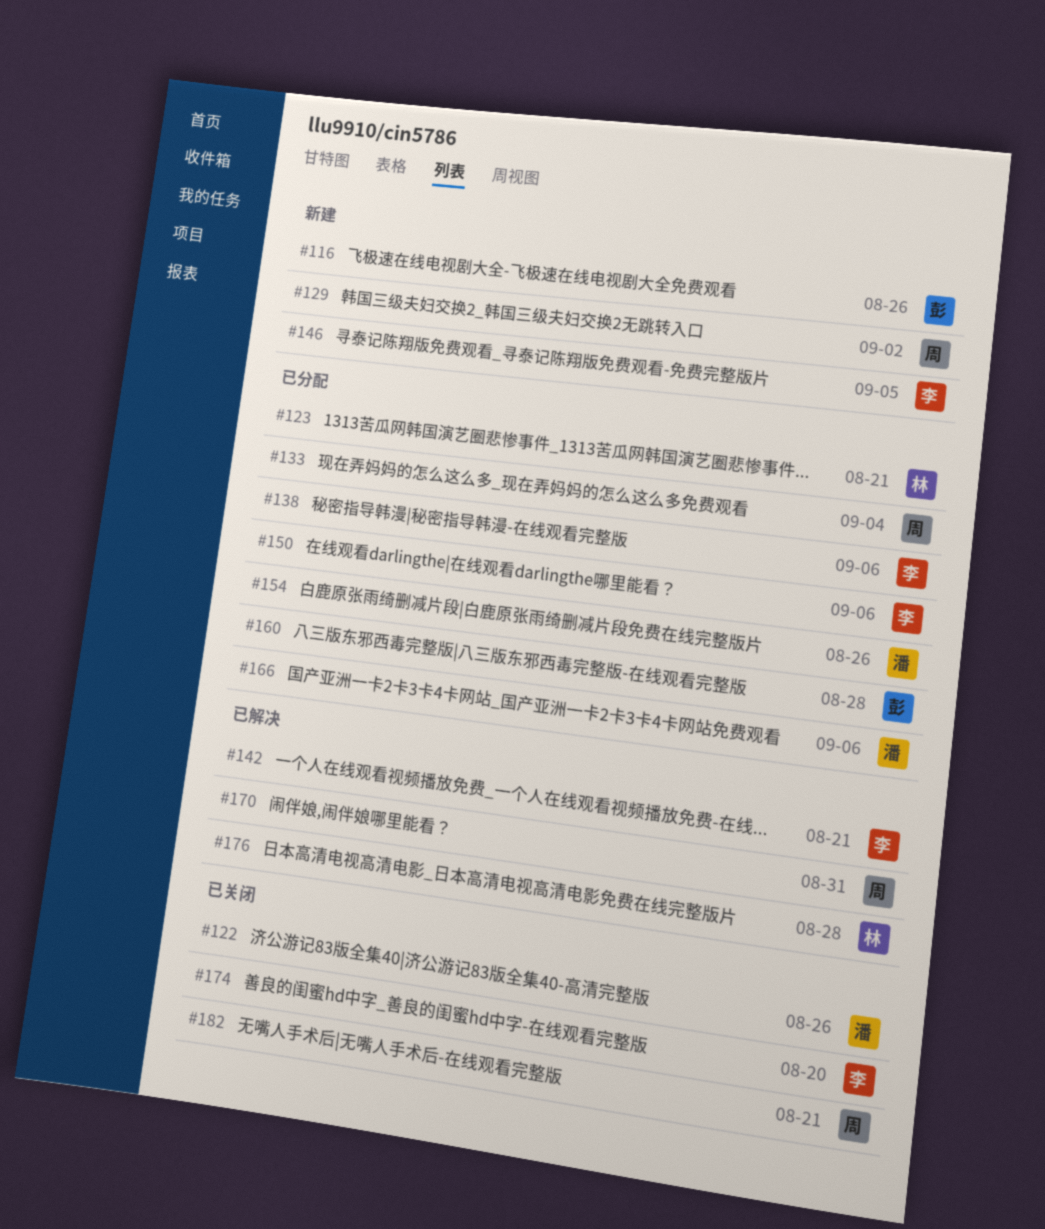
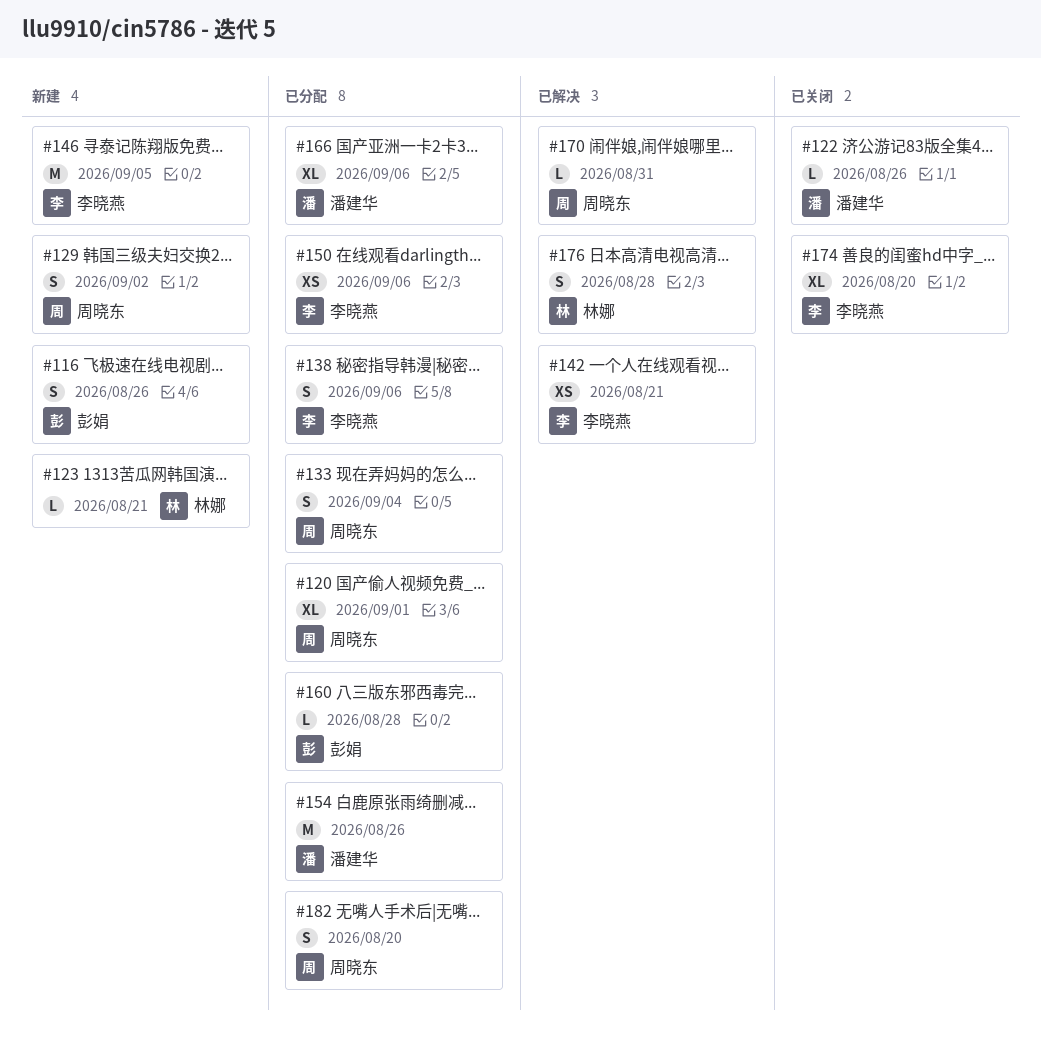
#120: none -> present
#123, status: 已分配 -> 新建
#182, status: 已关闭 -> 已分配
#182, due: Aug 21 -> Aug 20

